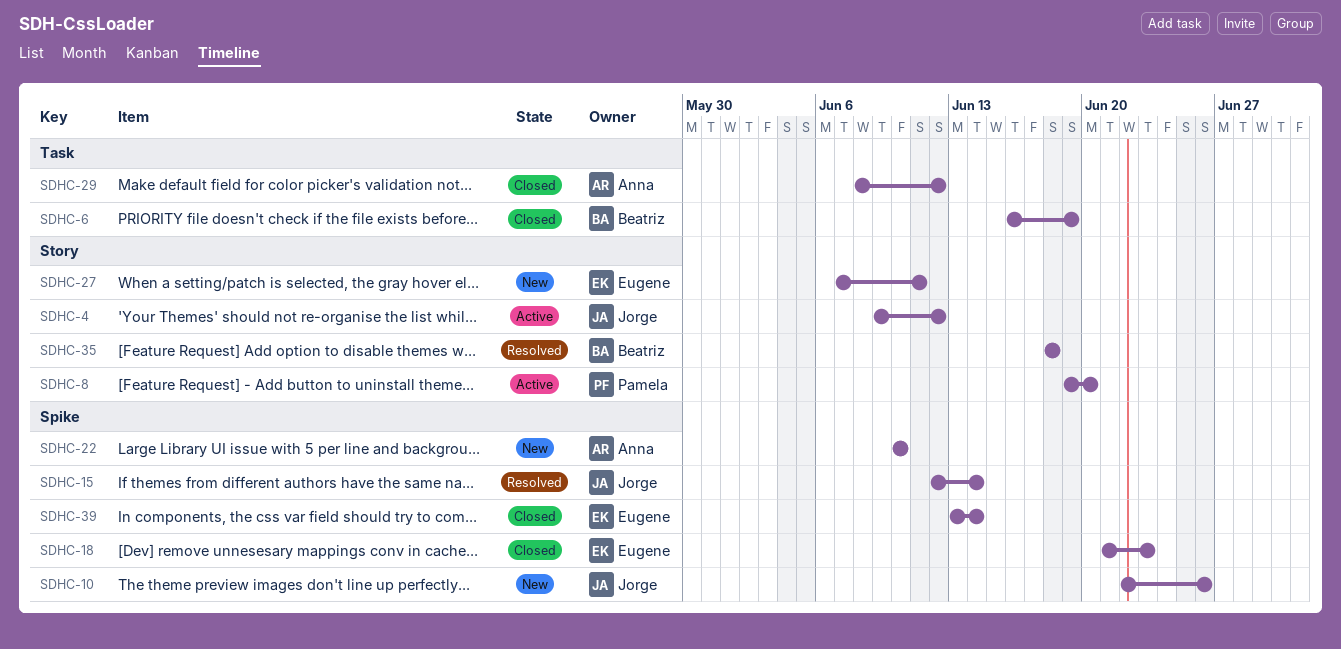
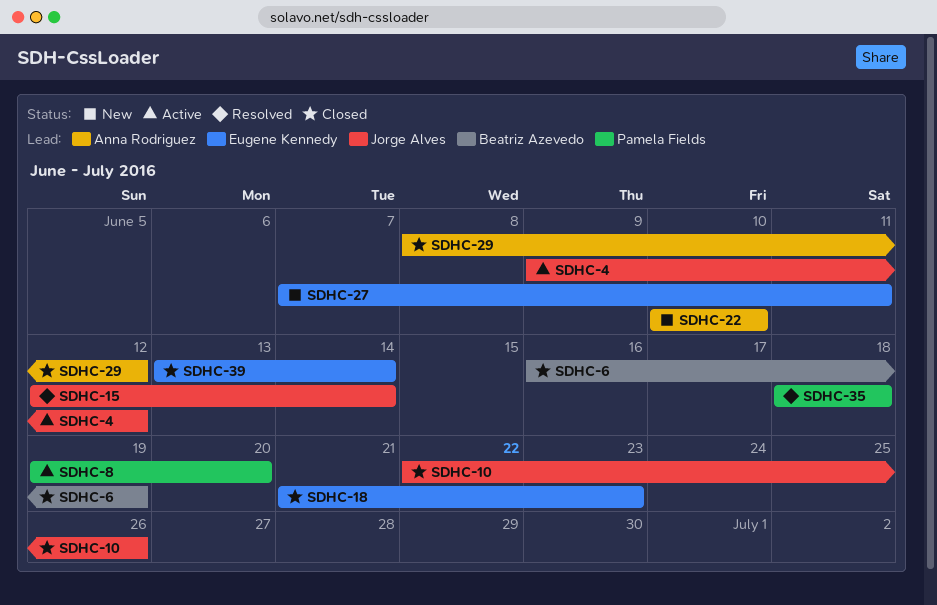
SDHC-10, status: New -> Closed
SDHC-35, owner: Beatriz Azevedo -> Pamela Fields

